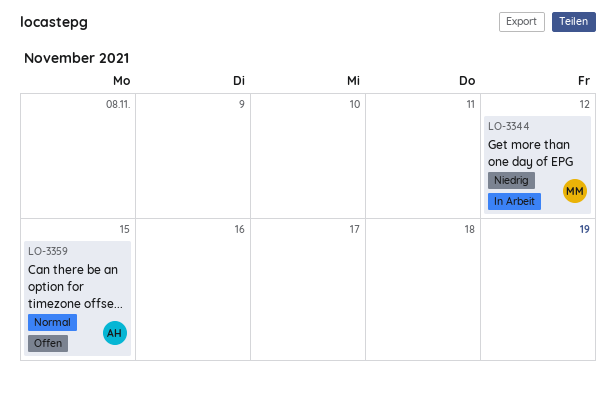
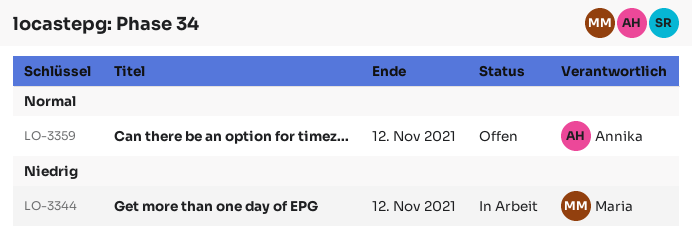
LO-3359, due: Nov 15 -> Nov 12

